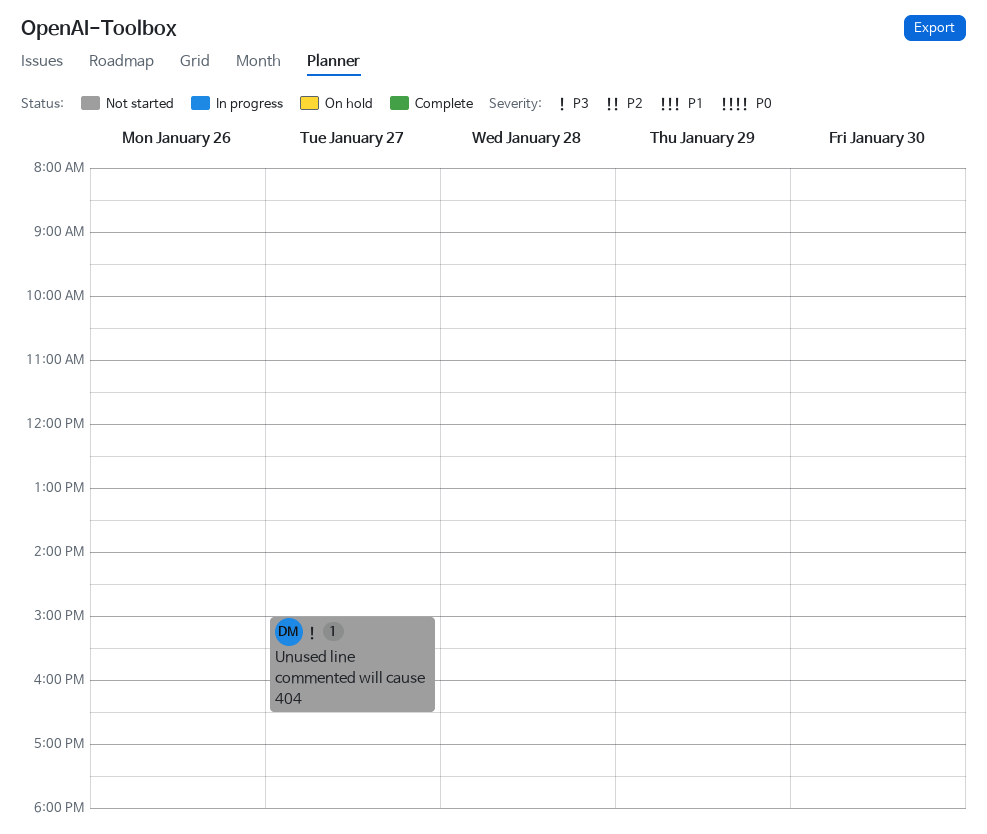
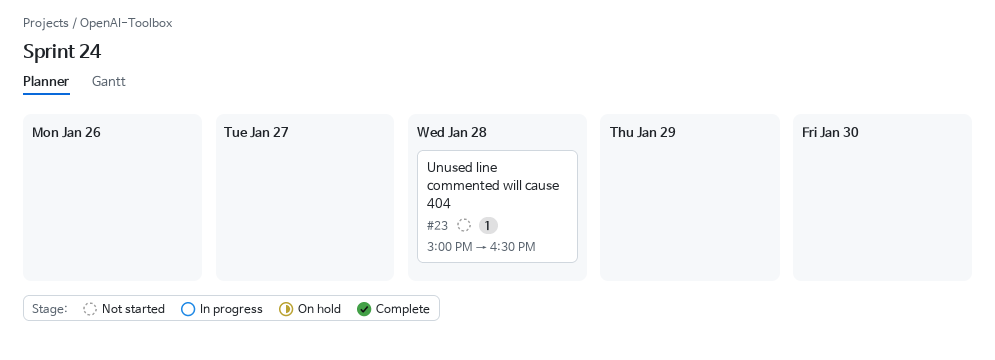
Unused line commented will cause 404, day: Jan 27 -> Jan 28

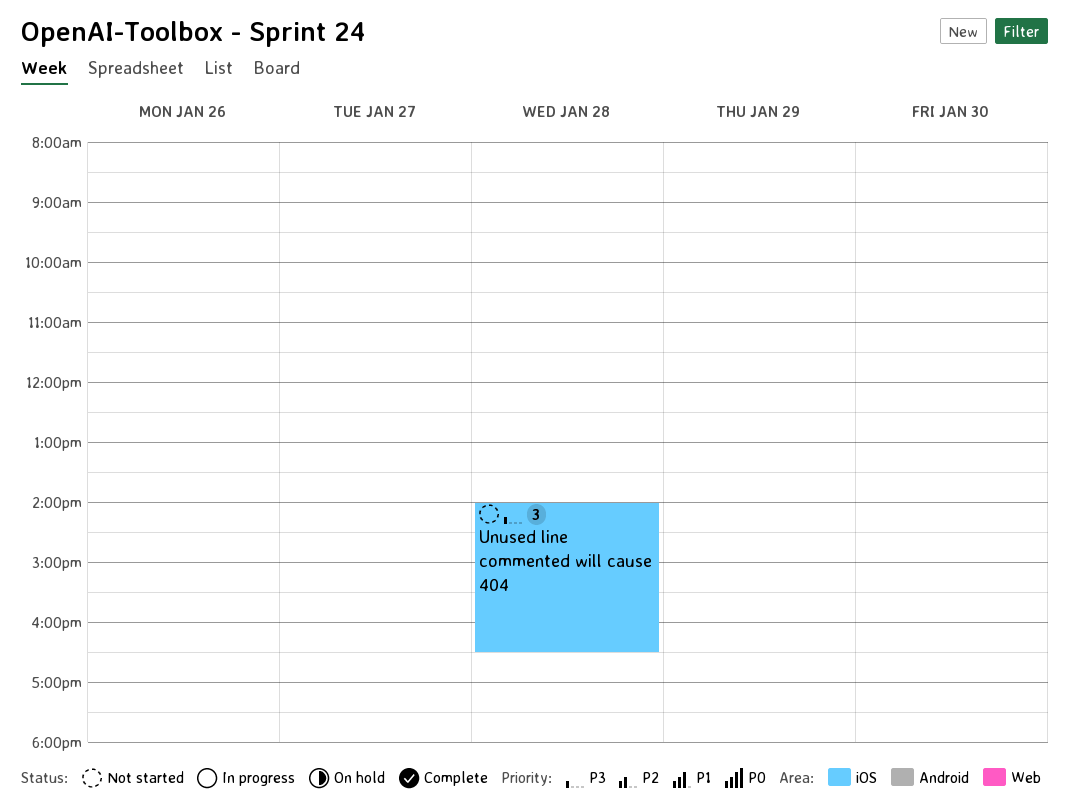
Unused line commented will cause 404, estimate: 1 -> 3
Unused line commented will cause 404, begins: 15:00 -> 14:00

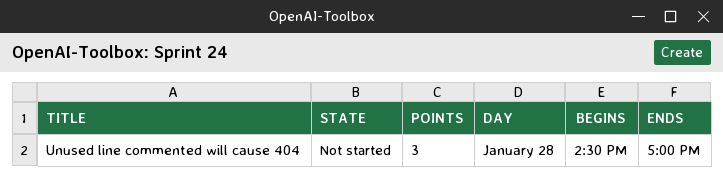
Unused line commented will cause 404, begins: 14:00 -> 14:30
Unused line commented will cause 404, ends: 16:30 -> 17:00

